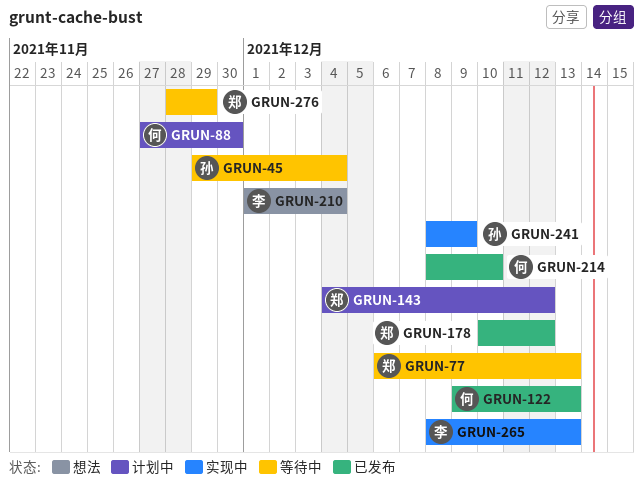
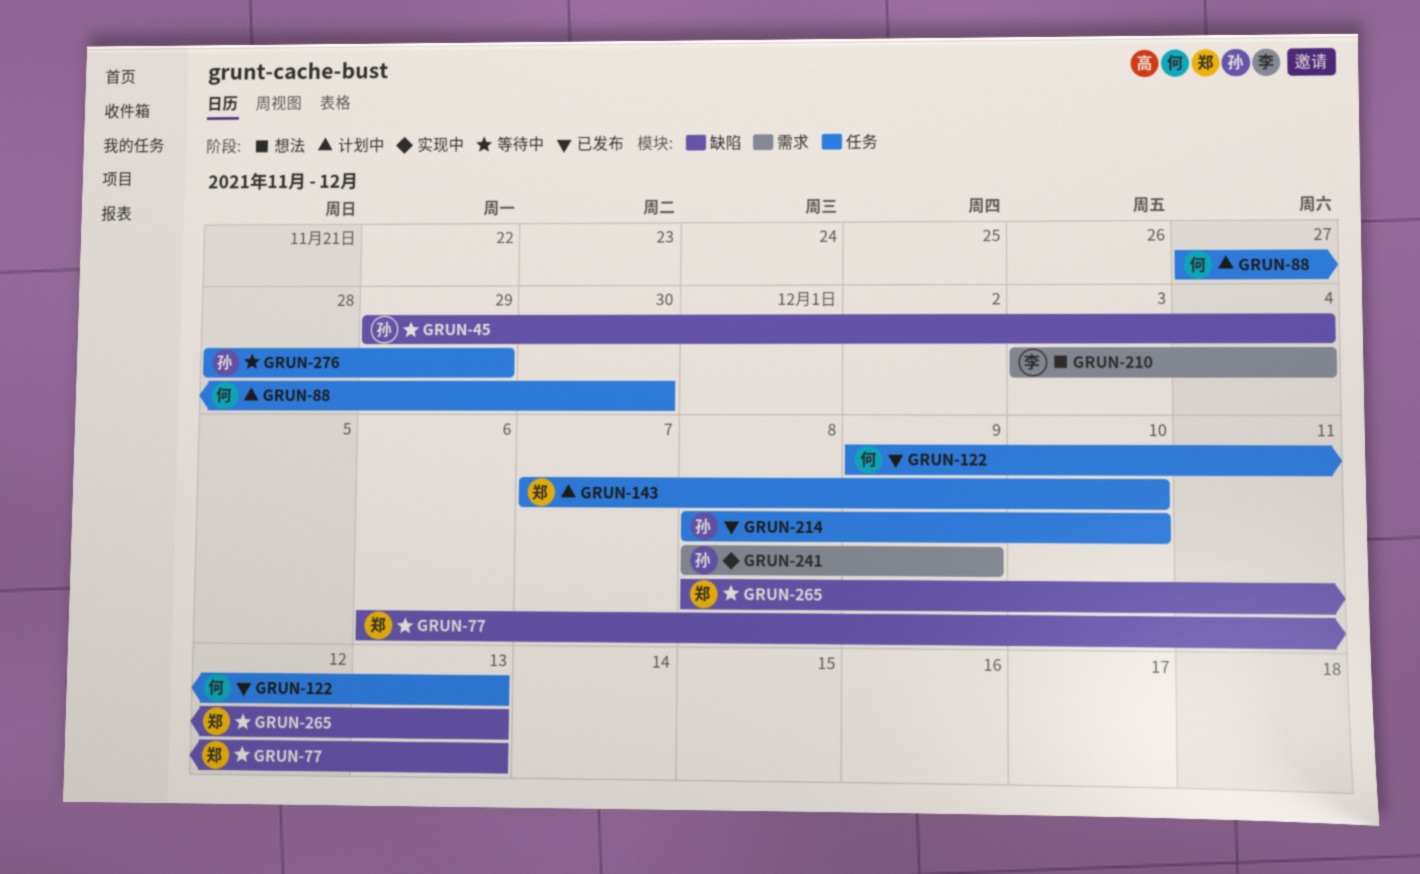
GRUN-143, start: Dec 4 -> Dec 7
GRUN-143, due: Dec 12 -> Dec 10
GRUN-178: present -> none
GRUN-210, start: Dec 1 -> Dec 3
GRUN-214, owner: 何 -> 孙
GRUN-265, status: 实现中 -> 等待中
GRUN-265, owner: 李 -> 郑
GRUN-276, owner: 郑 -> 孙

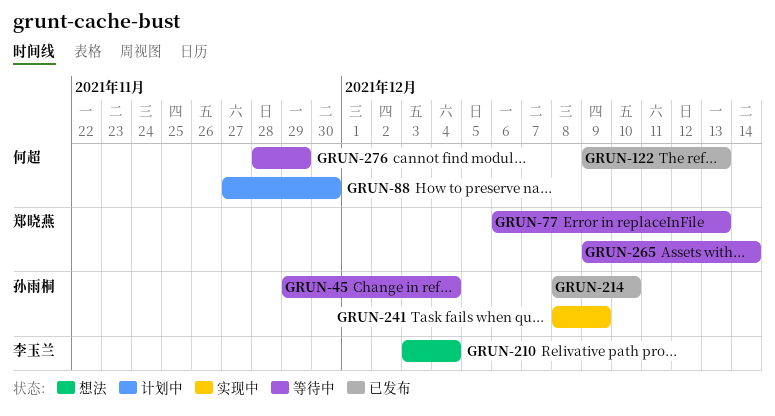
GRUN-143: present -> none
GRUN-265, start: Dec 8 -> Dec 9
GRUN-265, due: Dec 13 -> Dec 14
GRUN-276, owner: 孙雨桐 -> 何超

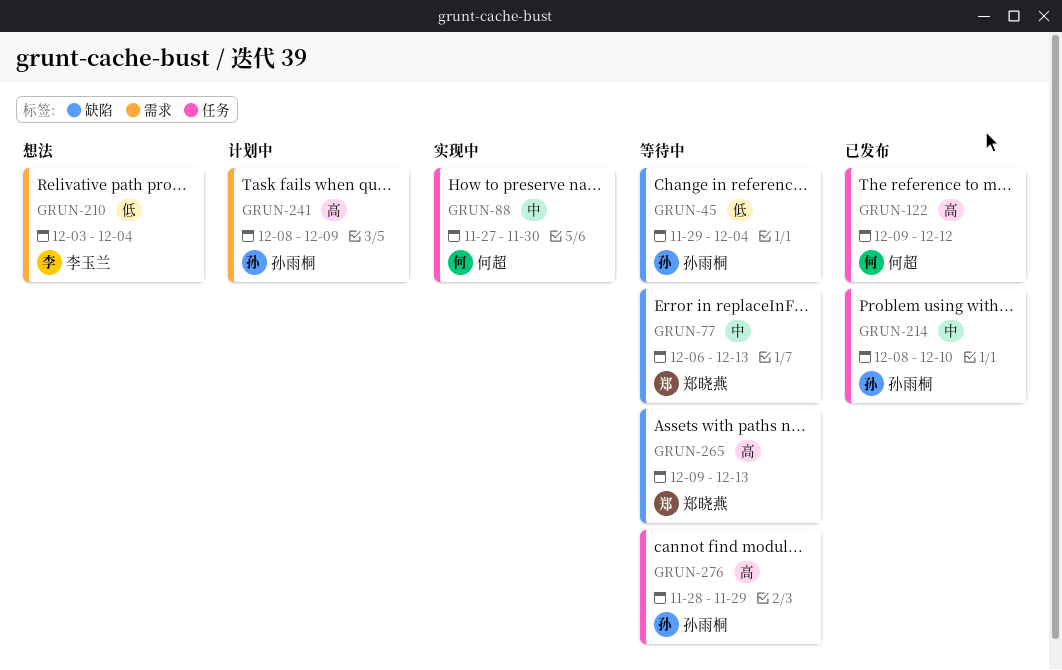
GRUN-88, status: 计划中 -> 实现中
GRUN-122, due: Dec 13 -> Dec 12
GRUN-241, status: 实现中 -> 计划中
GRUN-265, due: Dec 14 -> Dec 13
GRUN-276, owner: 何超 -> 孙雨桐

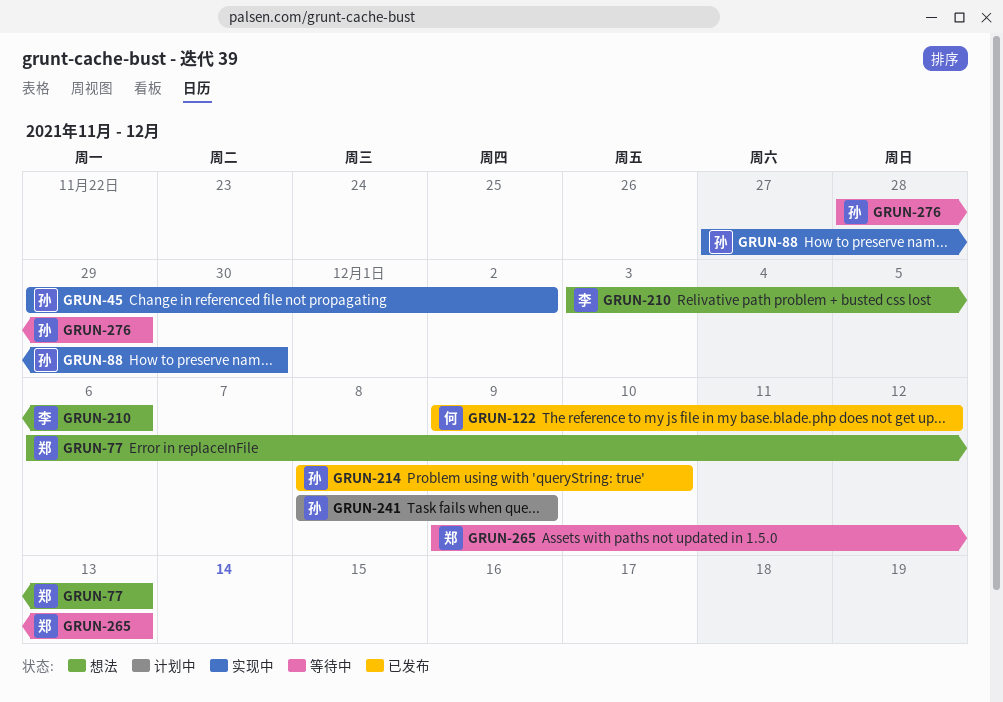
GRUN-45, status: 等待中 -> 实现中
GRUN-45, due: Dec 4 -> Dec 2
GRUN-77, status: 等待中 -> 想法
GRUN-88, owner: 何超 -> 孙雨桐
GRUN-210, due: Dec 4 -> Dec 6

